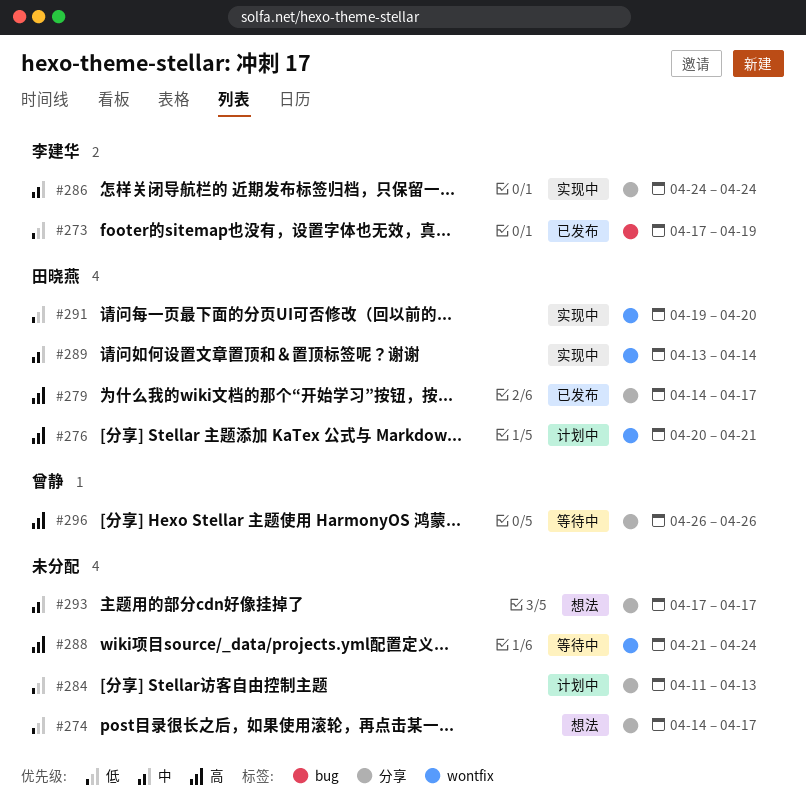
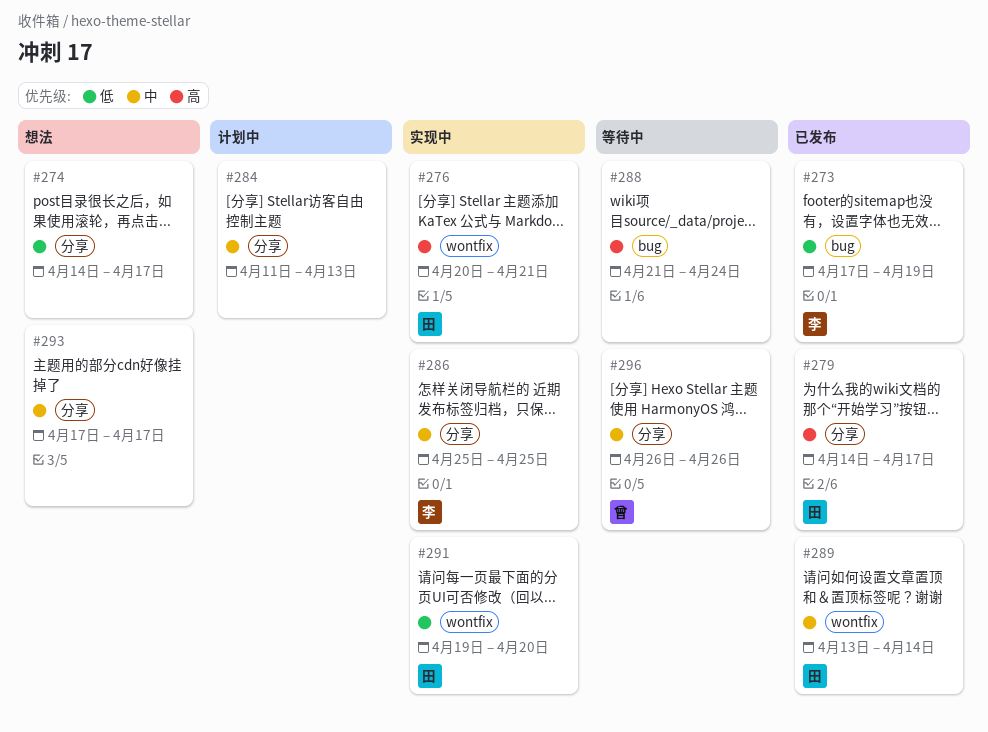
#276, status: 计划中 -> 实现中
#284, priority: 低 -> 中
#286, start: Apr 24 -> Apr 25
#286, due: Apr 24 -> Apr 25
#288, label: wontfix -> bug
#289, status: 实现中 -> 已发布
#296, priority: 高 -> 中

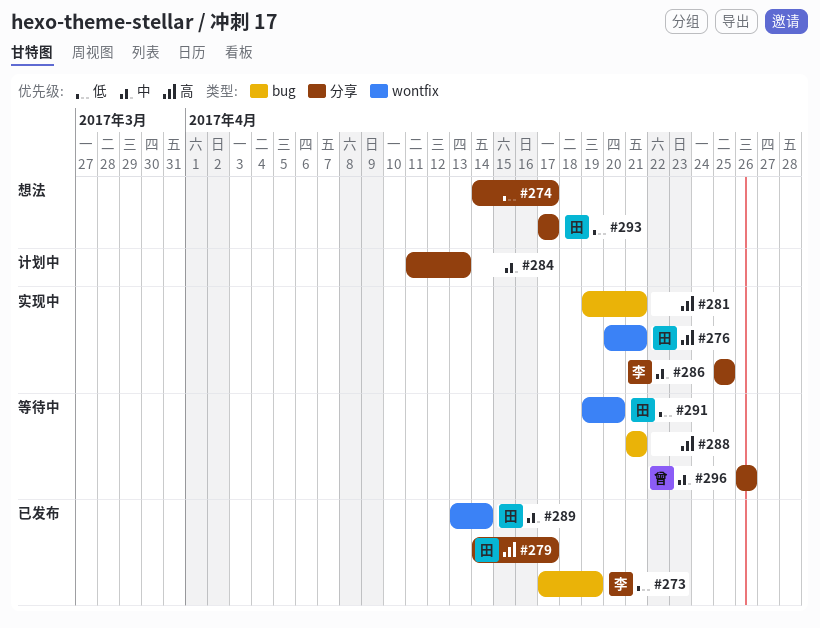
#281: none -> present
#288, due: Apr 24 -> Apr 21
#291, status: 实现中 -> 等待中
#293, owner: none -> 田
#293, priority: 中 -> 低

